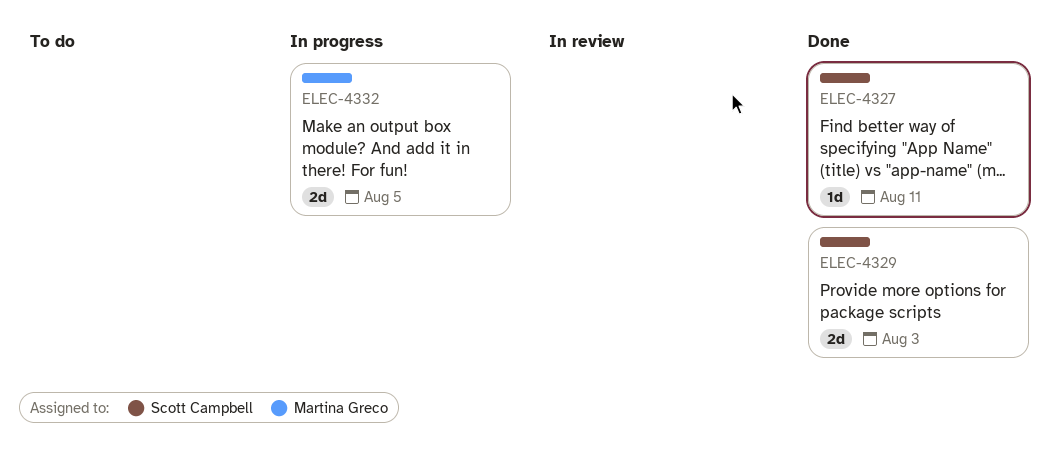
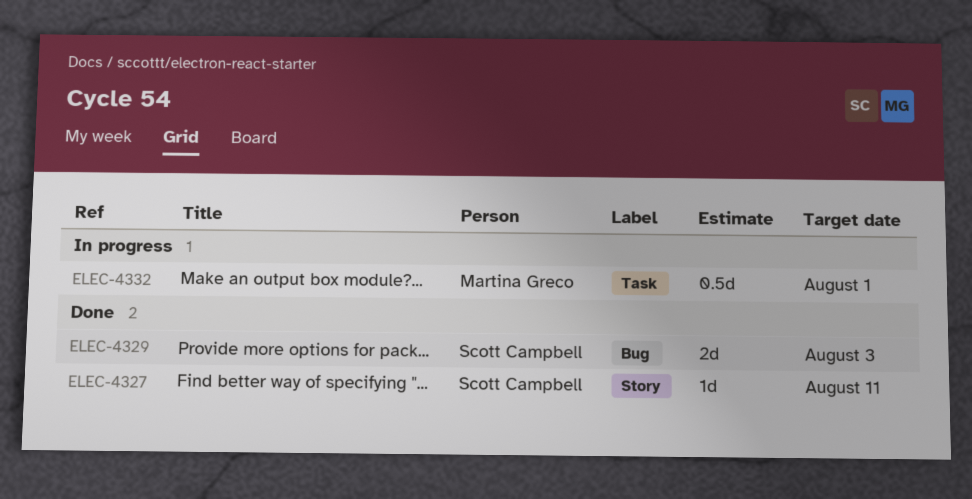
ELEC-4332, estimate: 2d -> 0.5d
ELEC-4332, due: Aug 5 -> Aug 1

